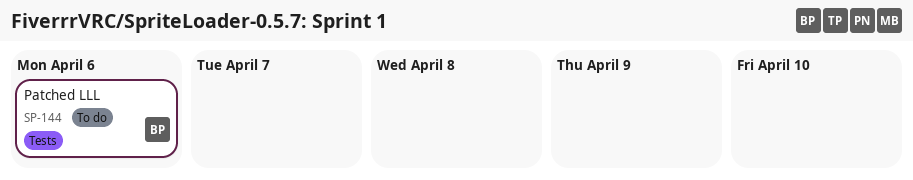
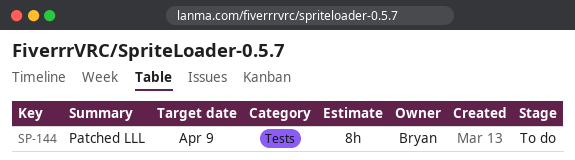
SP-144, due: Apr 6 -> Apr 9

